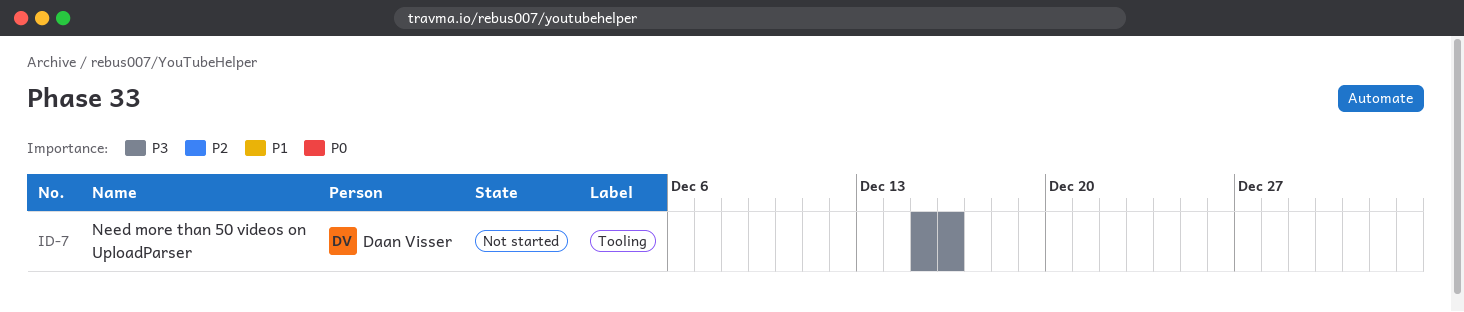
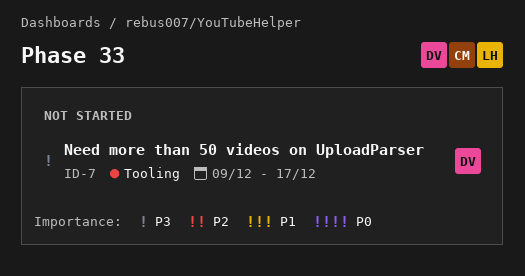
ID-7, start: Dec 15 -> Dec 9
ID-7, due: Dec 16 -> Dec 17

